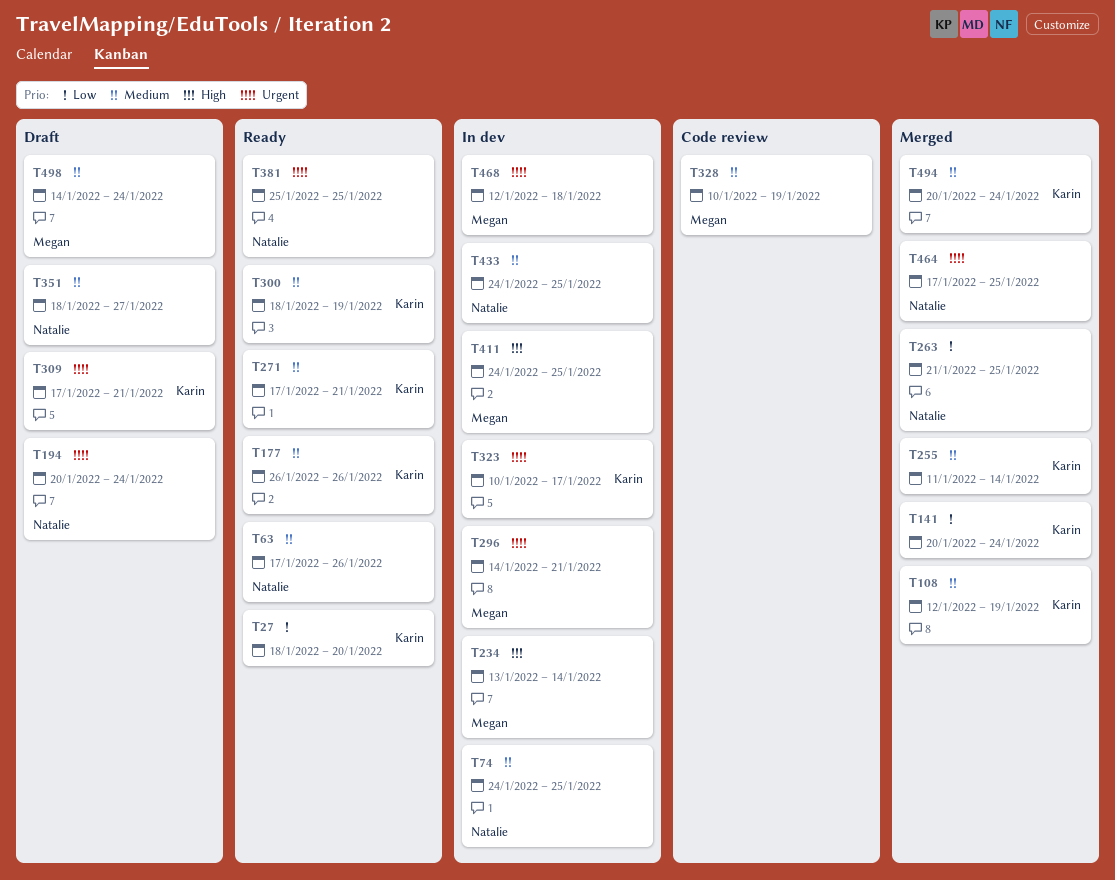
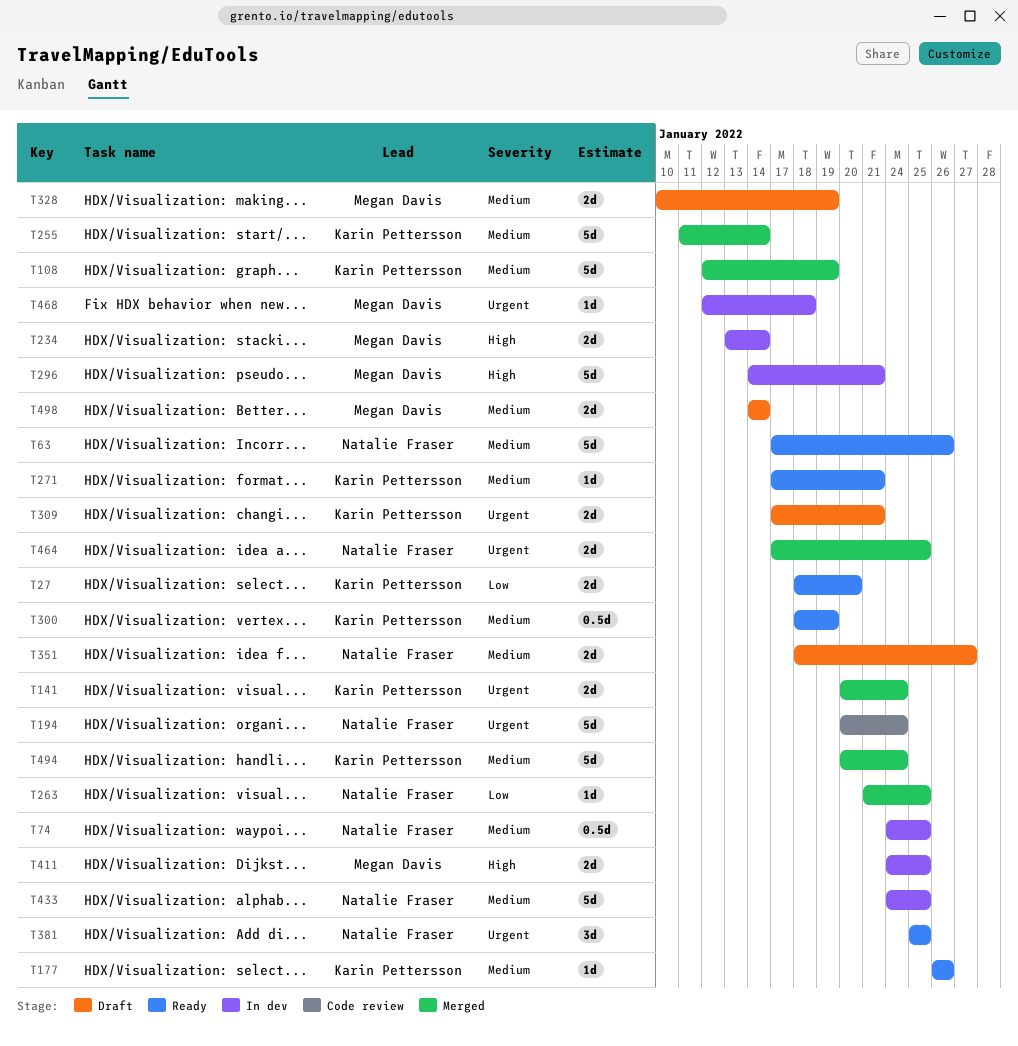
T141, priority: Low -> Urgent
T194, status: Draft -> Code review
T296, priority: Urgent -> High
T323: present -> none
T328, status: Code review -> Draft
T498, due: Jan 24 -> Jan 14

